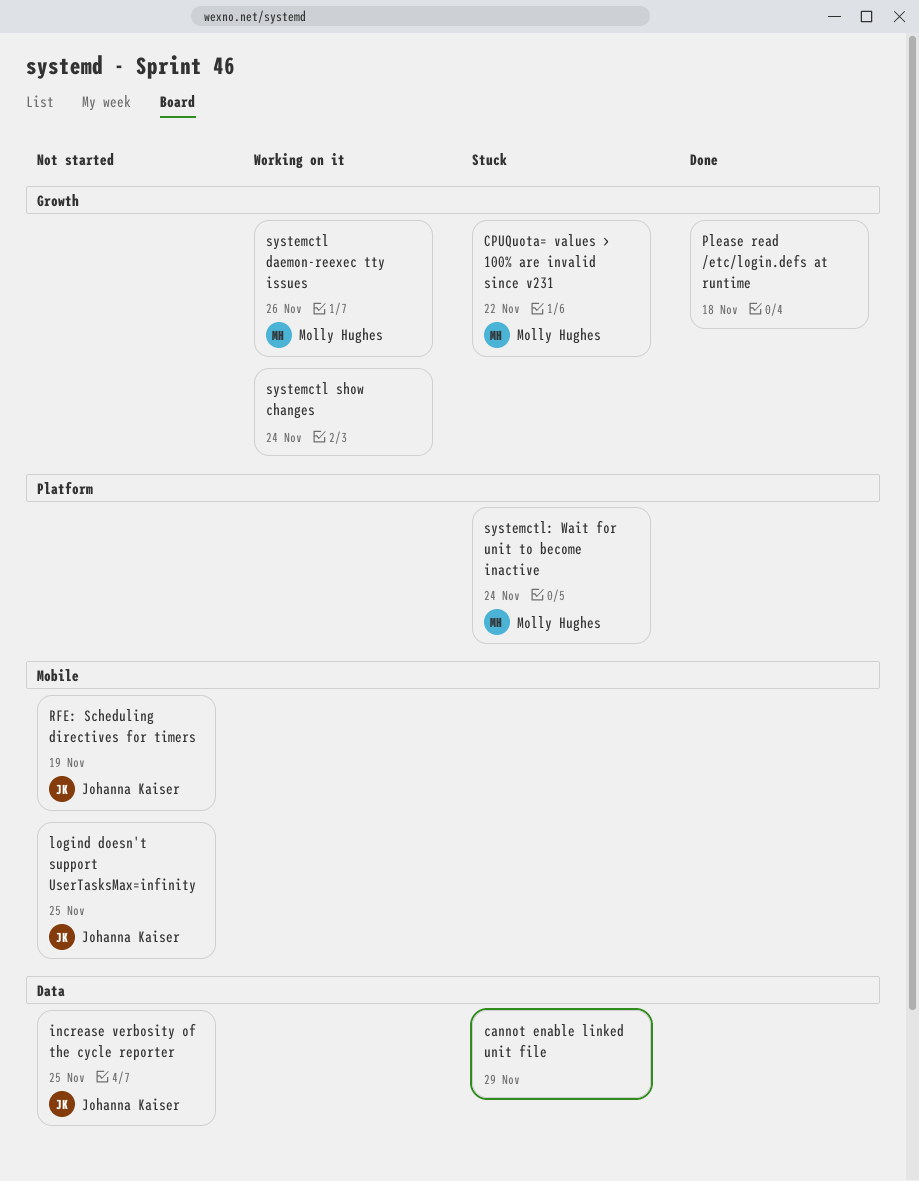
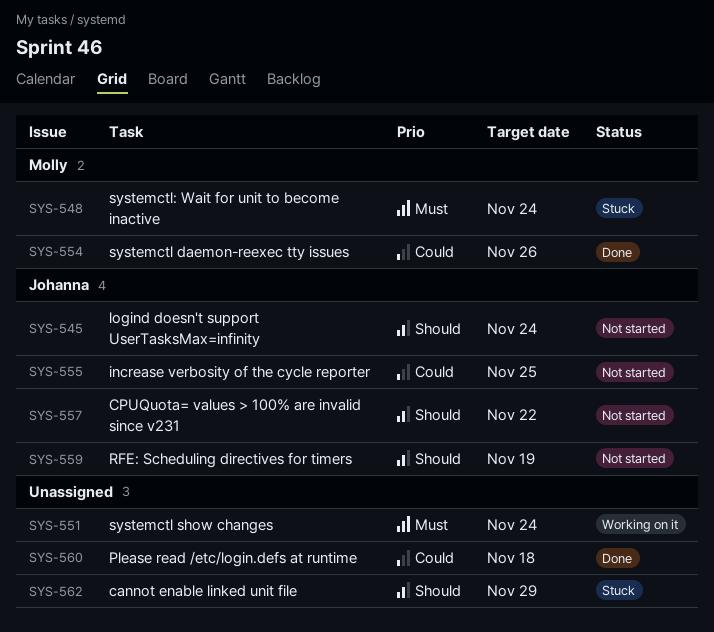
CPUQuota= values > 100% are invalid since v231, status: Stuck -> Not started
CPUQuota= values > 100% are invalid since v231, owner: Molly Hughes -> Johanna Kaiser
logind doesn't support UserTasksMax=infinity, due: Nov 25 -> Nov 24
systemctl daemon-reexec tty issues, status: Working on it -> Done

